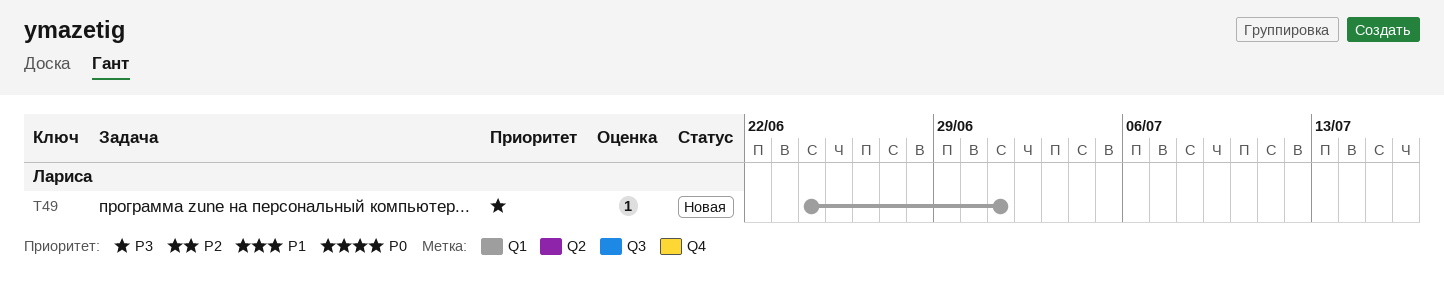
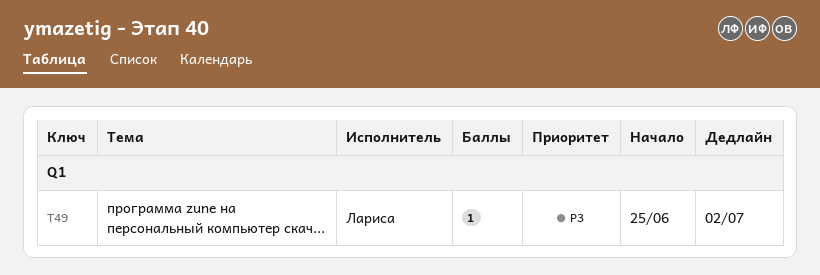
T49, start: Jun 24 -> Jun 25
T49, due: Jul 1 -> Jul 2

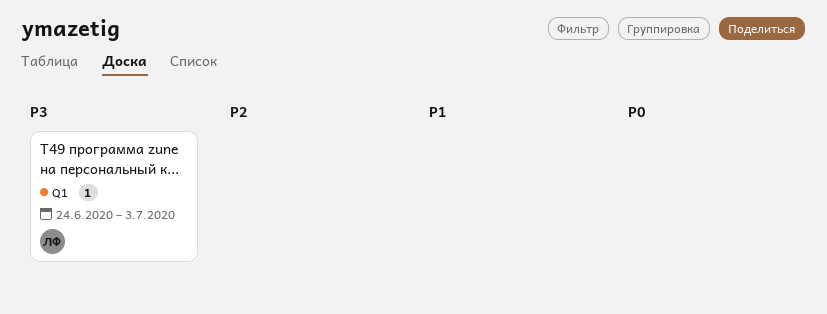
T49, start: Jun 25 -> Jun 24
T49, due: Jul 2 -> Jul 3

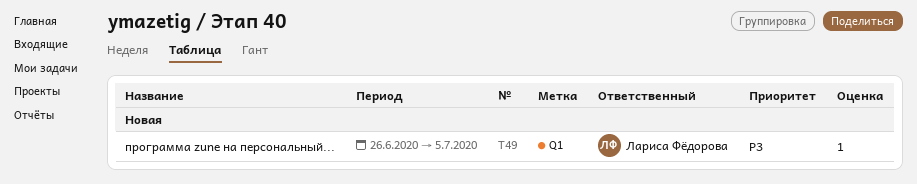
T49, start: Jun 24 -> Jun 26
T49, due: Jul 3 -> Jul 5

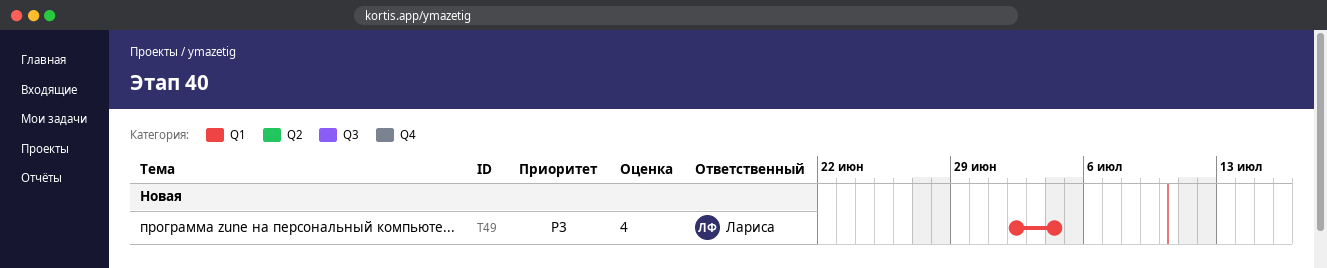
T49, estimate: 1 -> 4
T49, start: Jun 26 -> Jul 2
T49, due: Jul 5 -> Jul 4

